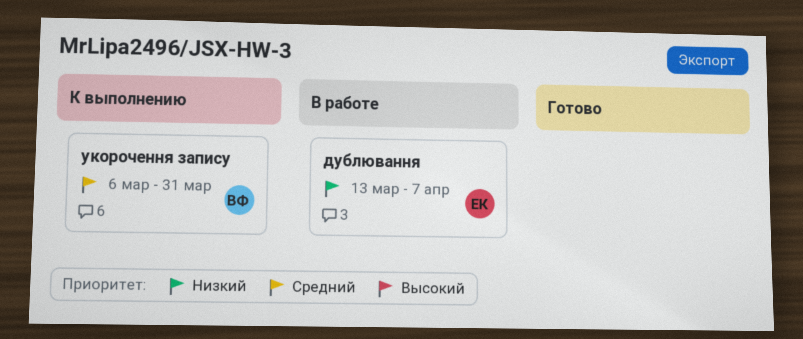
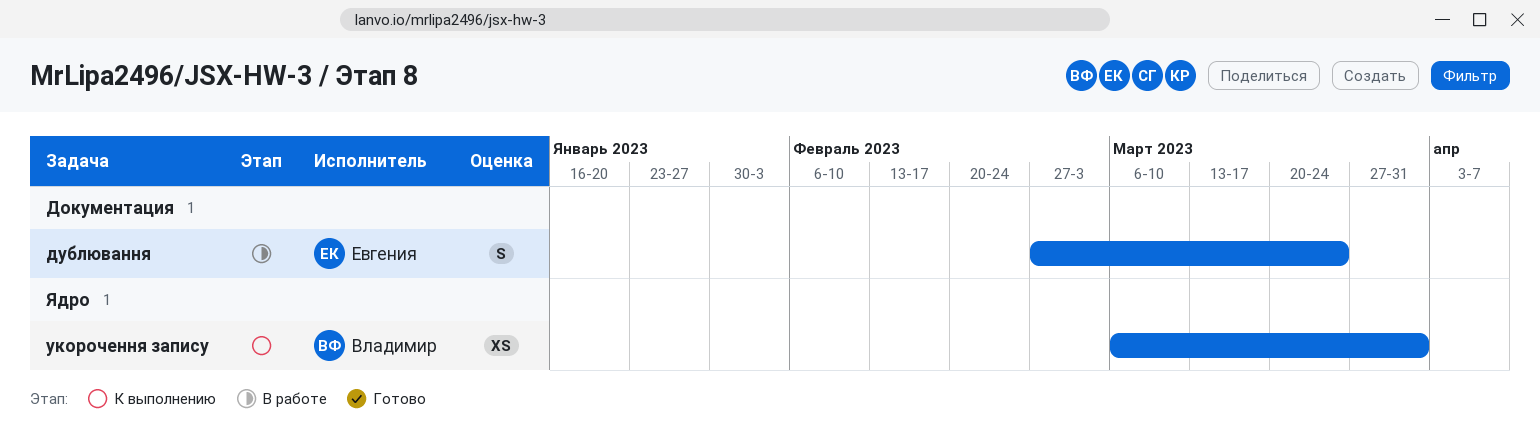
дублювання, start: Mar 13 -> Feb 27
дублювання, due: Apr 7 -> Mar 24

